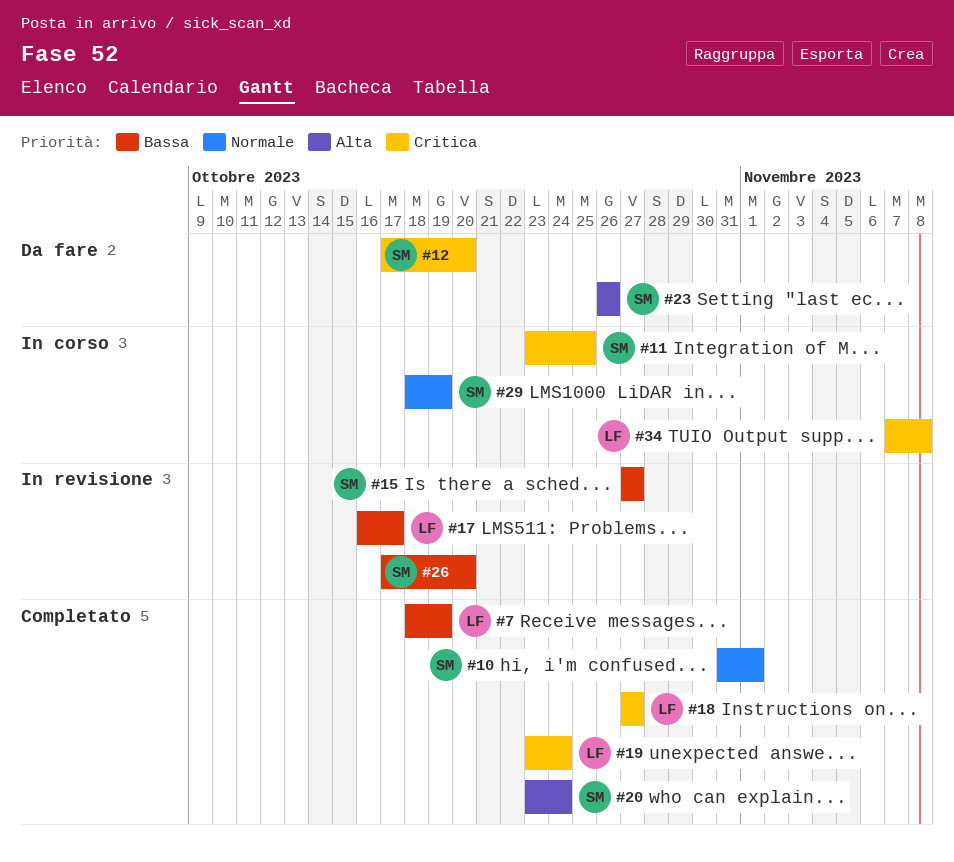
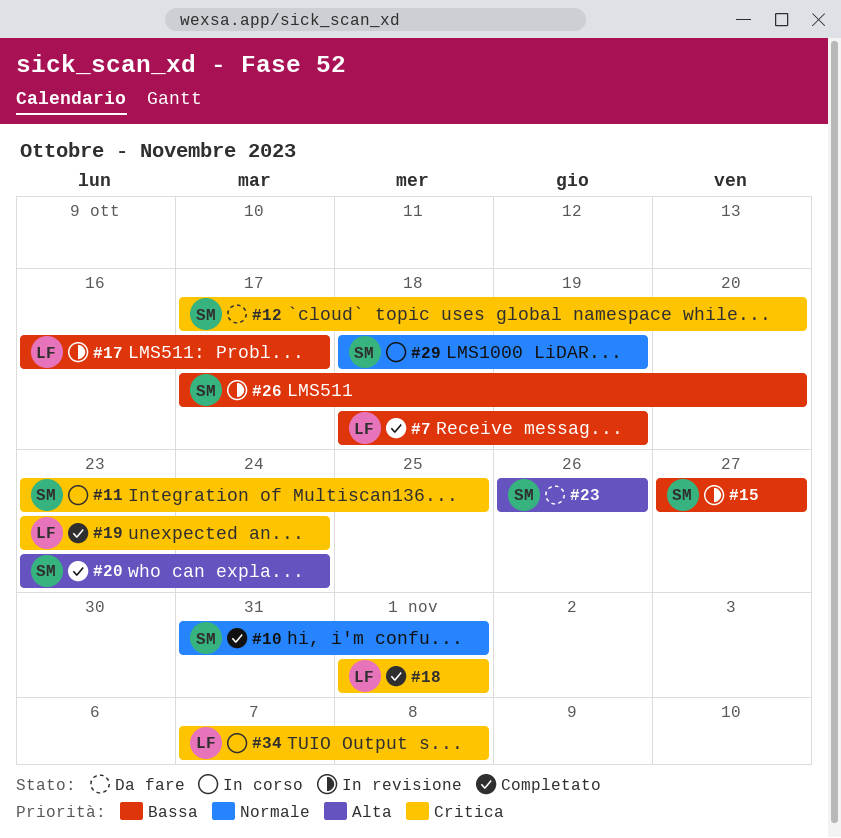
#18, start: Oct 27 -> Nov 1
#18, due: Oct 27 -> Nov 1

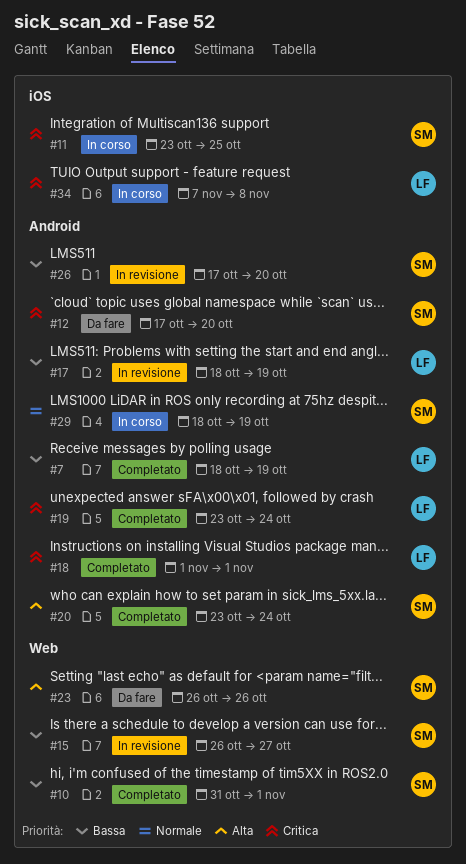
#10, priority: Normale -> Bassa
#15, start: Oct 27 -> Oct 26
#17, start: Oct 16 -> Oct 18
#17, due: Oct 17 -> Oct 19

